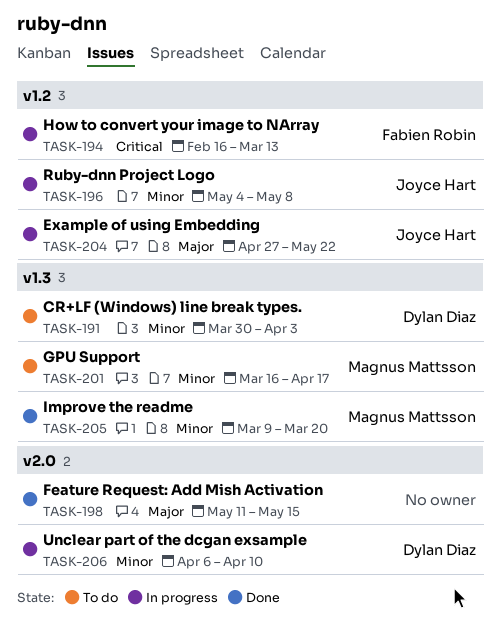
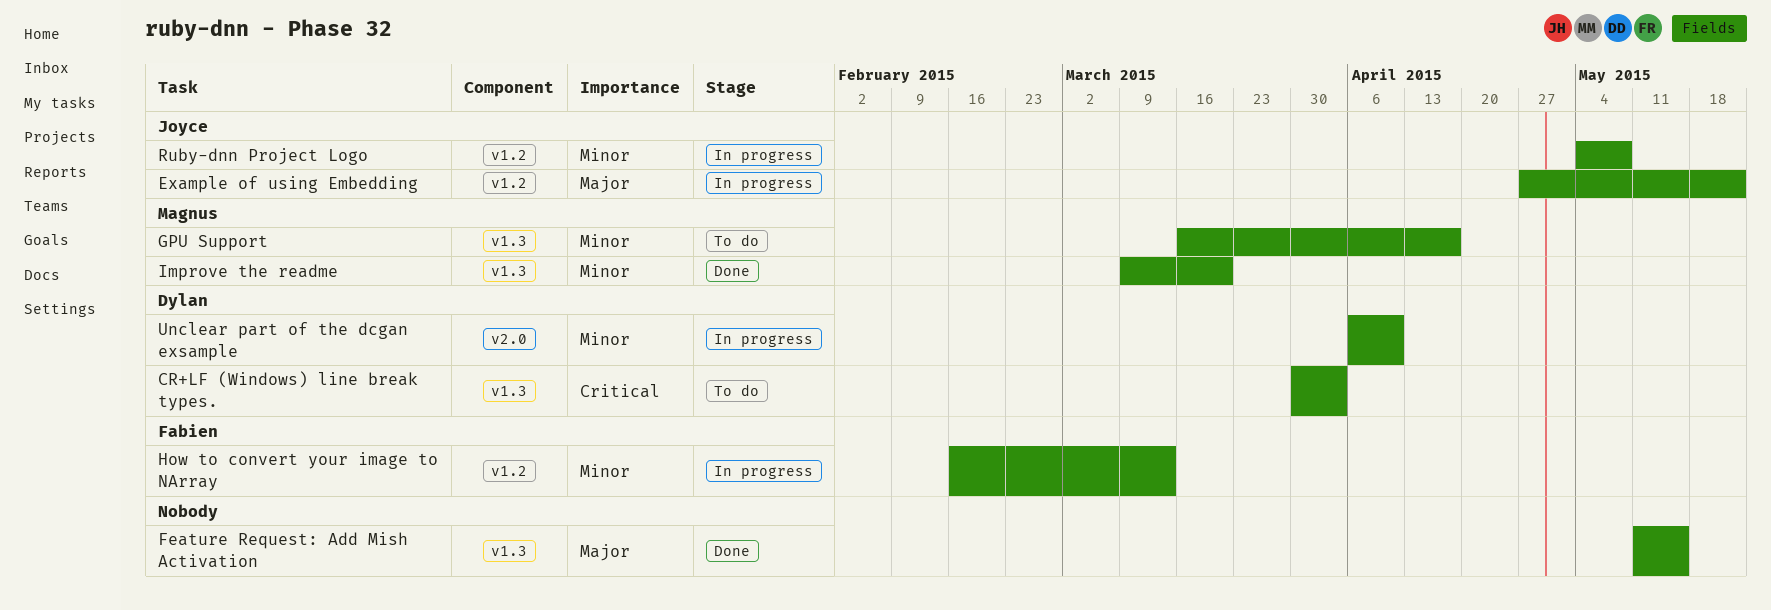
CR+LF (Windows) line break types., priority: Minor -> Critical
Feature Request: Add Mish Activation, label: v2.0 -> v1.3
How to convert your image to NArray, priority: Critical -> Minor

